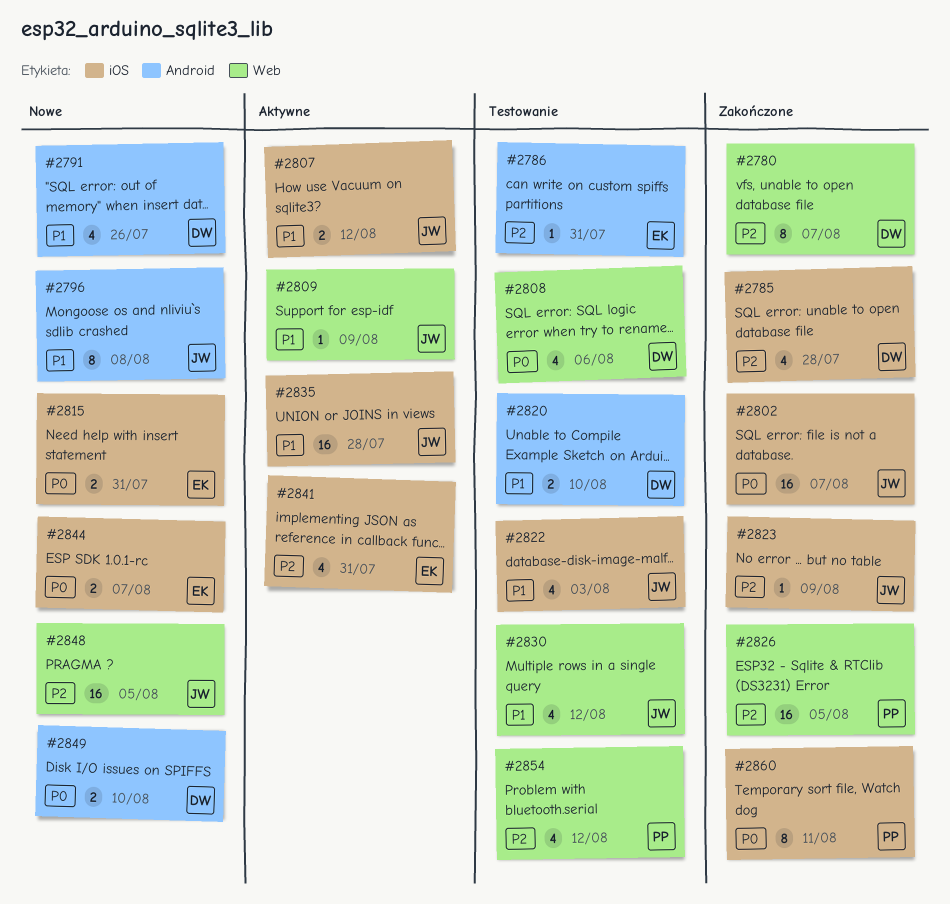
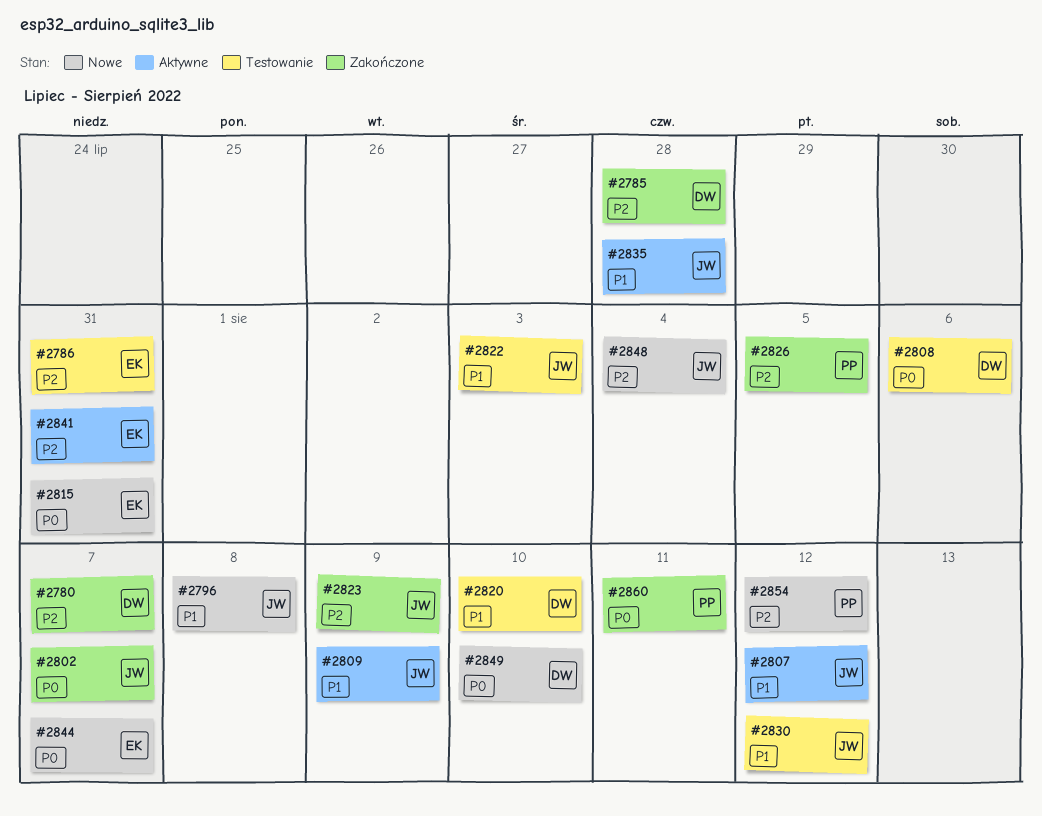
#2791: present -> none
#2848, due: Aug 5 -> Aug 4
#2854, status: Testowanie -> Nowe

